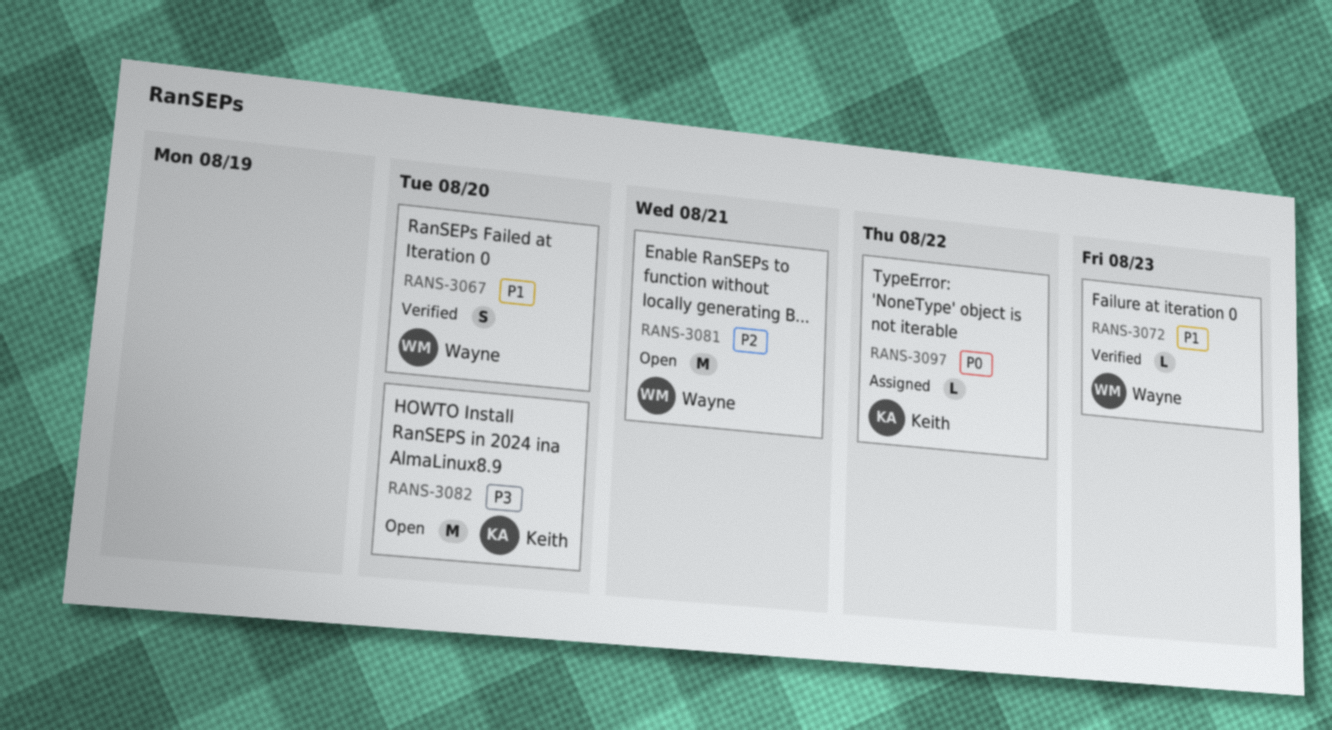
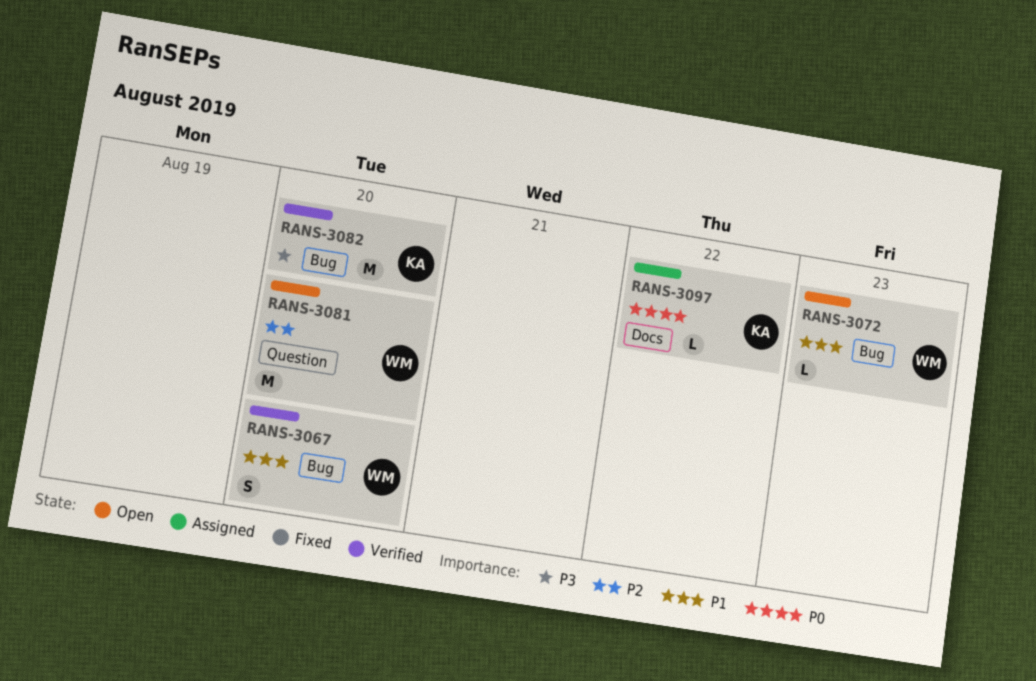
RANS-3072, status: Verified -> Open
RANS-3081, due: Aug 21 -> Aug 20
RANS-3082, status: Open -> Verified

